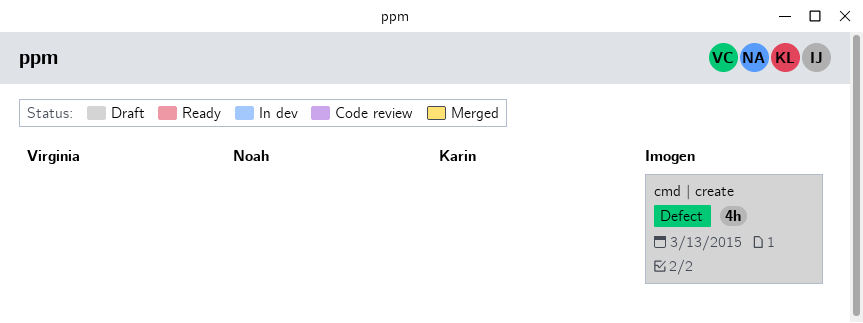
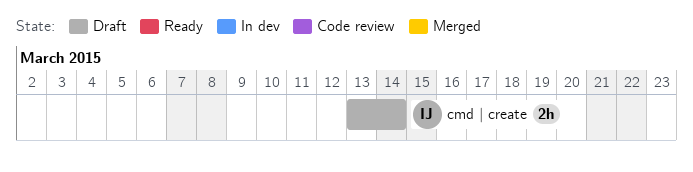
cmd | create, estimate: 4h -> 2h
cmd | create, due: Mar 13 -> Mar 14

